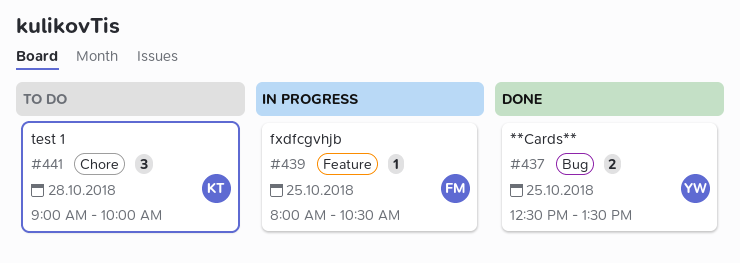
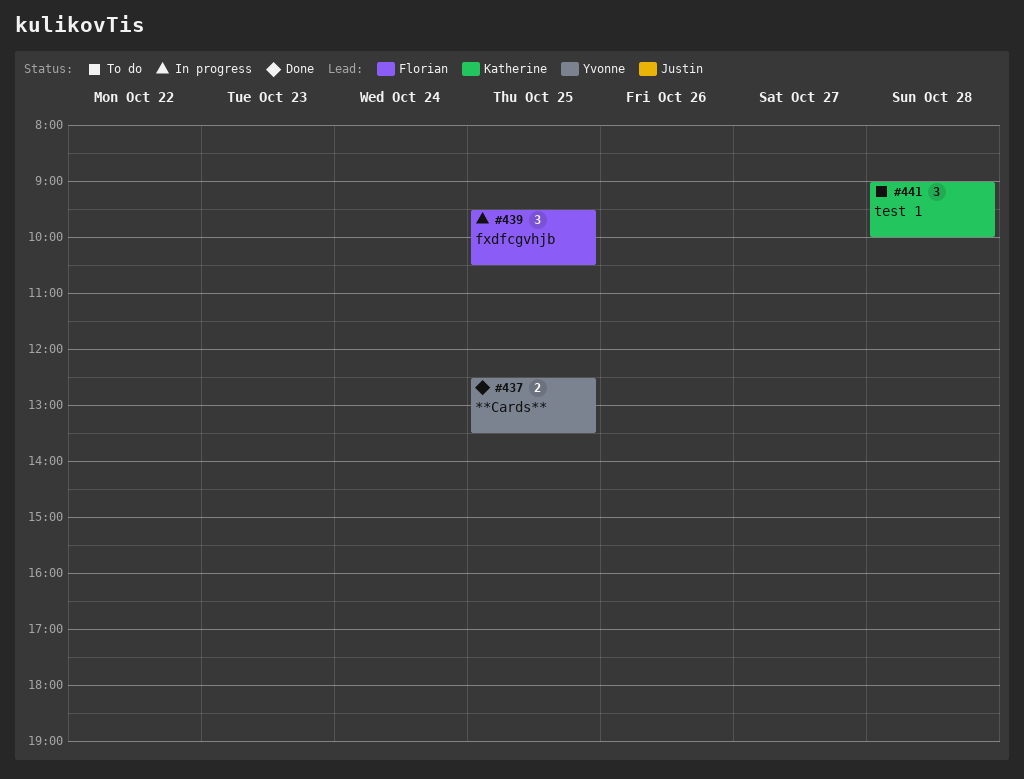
#439, estimate: 1 -> 3
#439, begins: 08:00 -> 09:30

